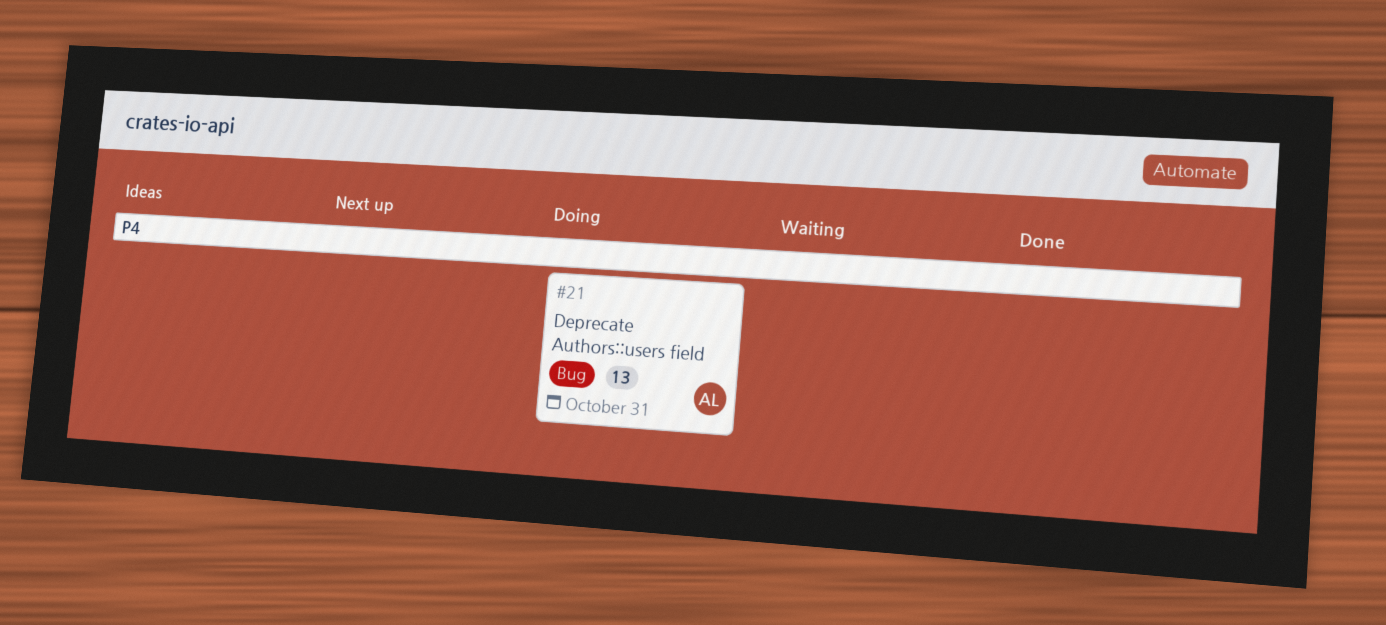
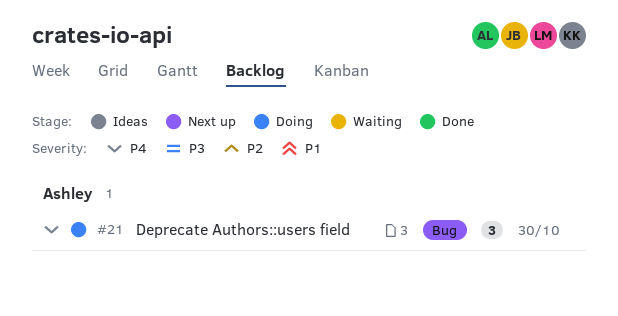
#21, estimate: 13 -> 3
#21, due: Oct 31 -> Oct 30

